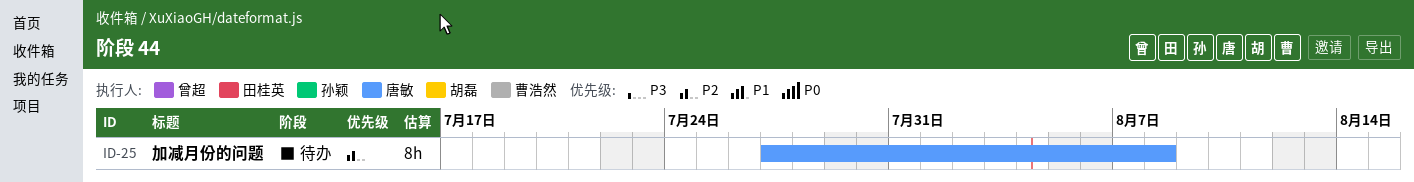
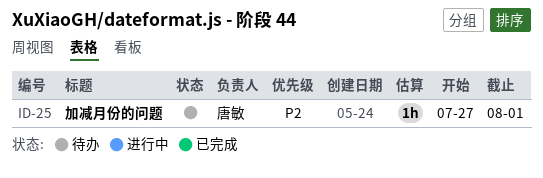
ID-25, estimate: 8h -> 1h
ID-25, due: Aug 8 -> Aug 1

